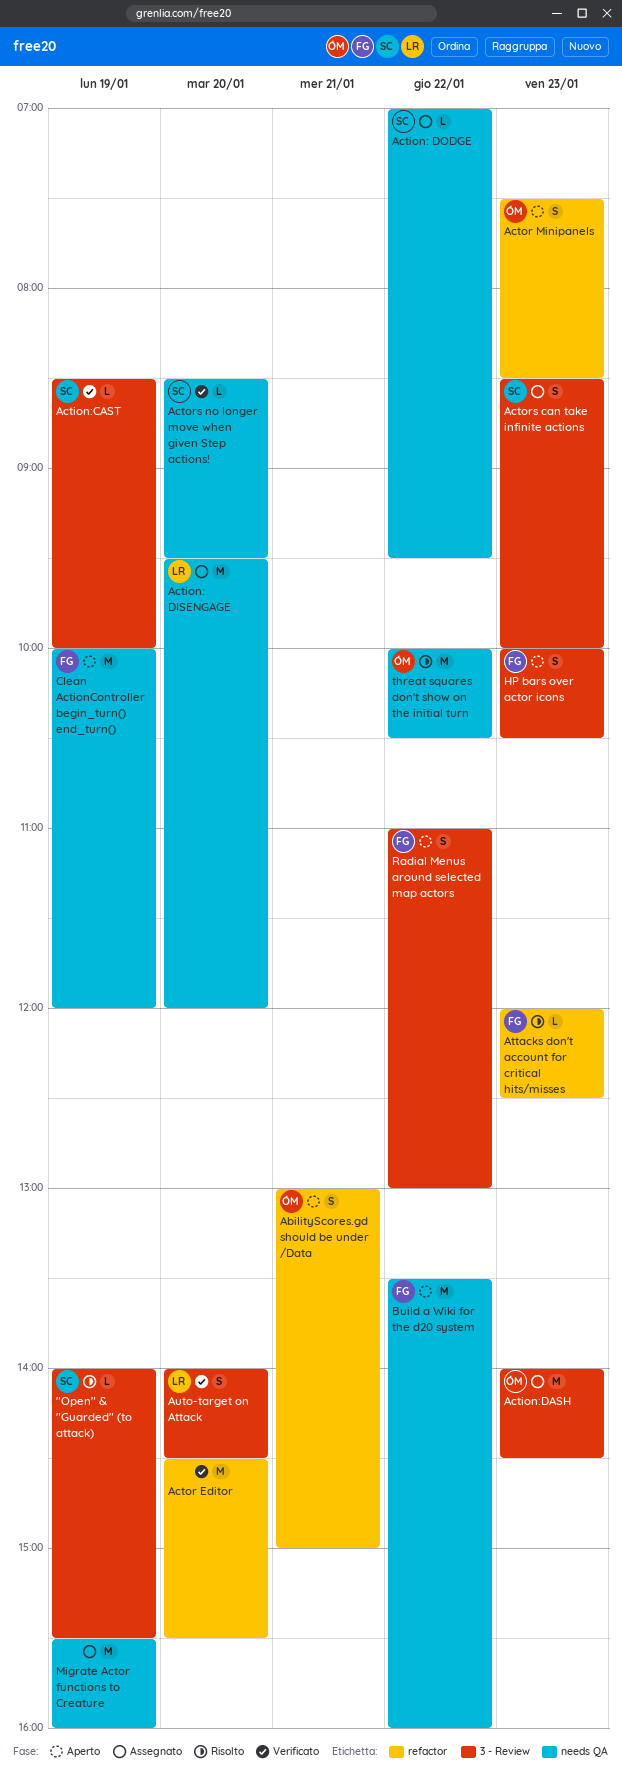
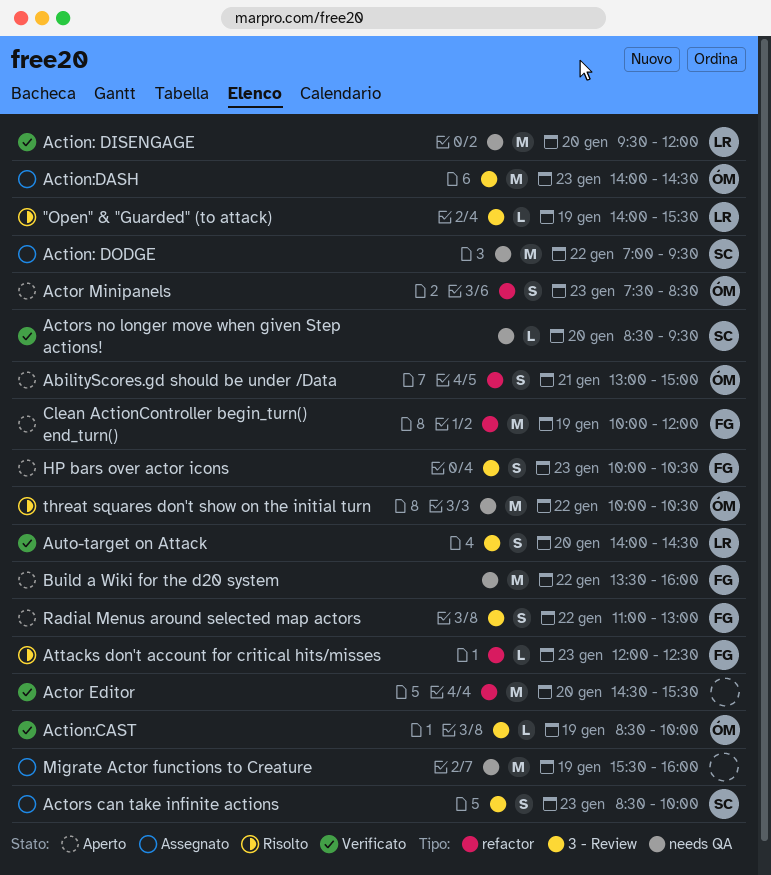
"Open" & "Guarded" (to attack), owner: SC -> LR
Action: DISENGAGE, status: Assegnato -> Verificato
Action: DODGE, estimate: L -> M
Action:CAST, owner: SC -> ÓM
Clean ActionController begin_turn() end_turn(), label: needs QA -> refactor

